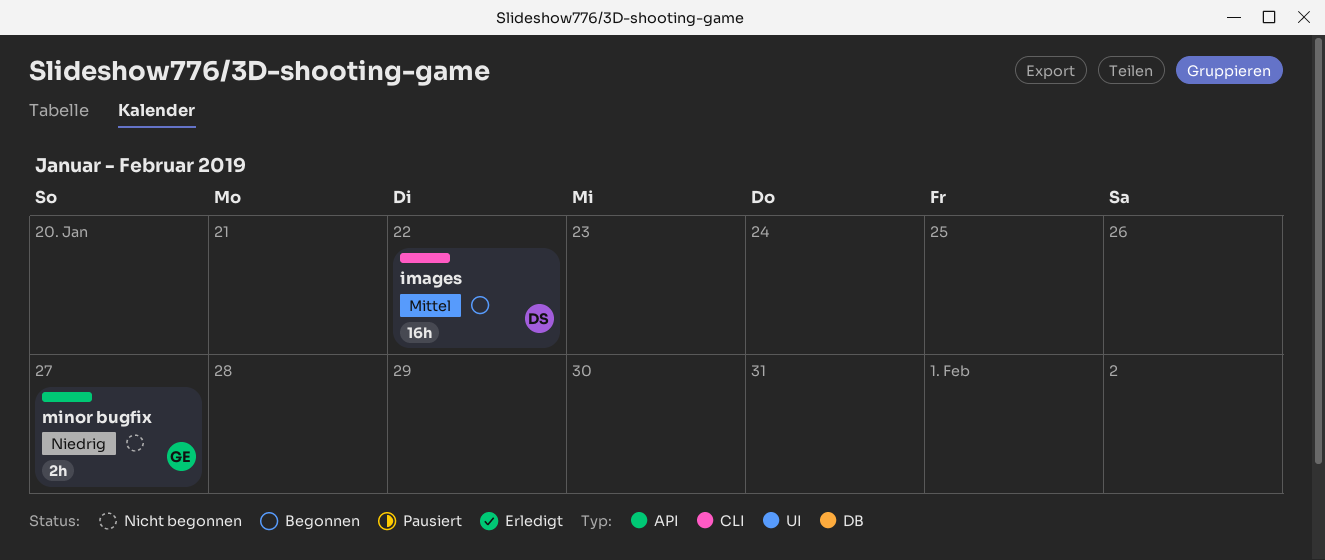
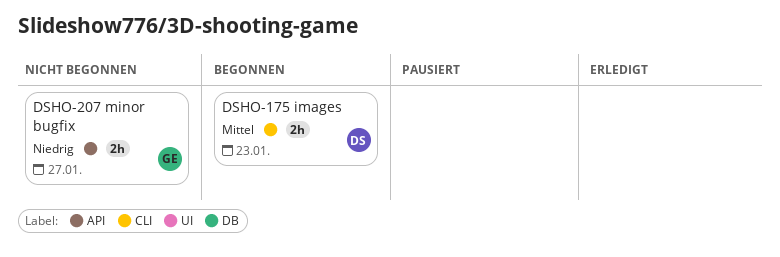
images, estimate: 16h -> 2h
images, due: Jan 22 -> Jan 23

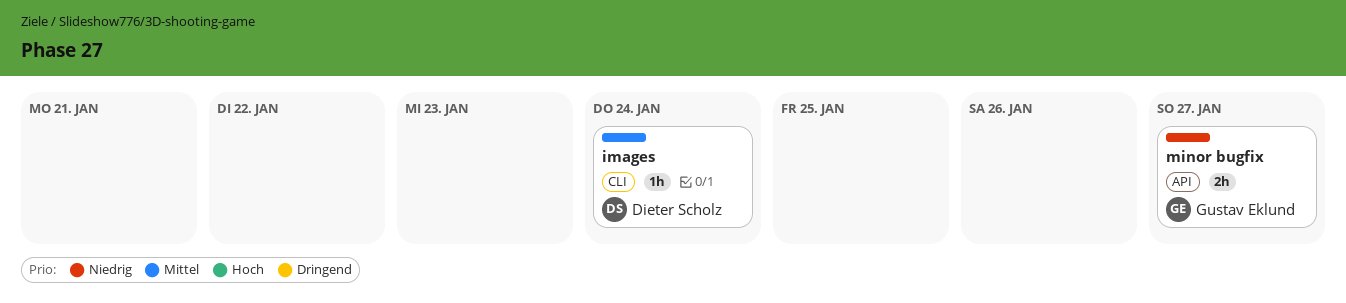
images, estimate: 2h -> 1h
images, due: Jan 23 -> Jan 24

